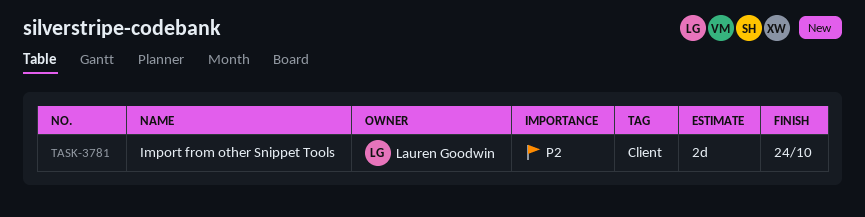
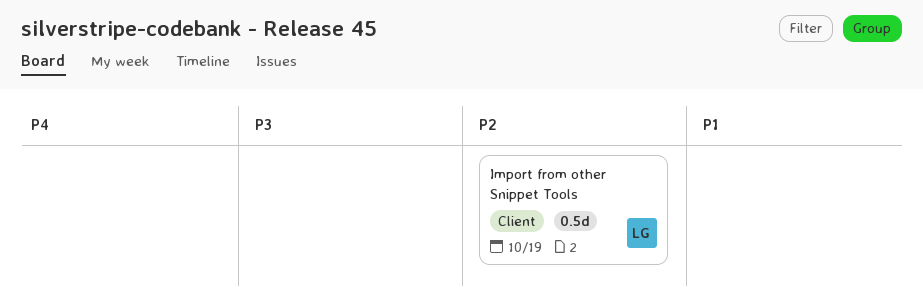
Import from other Snippet Tools, estimate: 2d -> 0.5d
Import from other Snippet Tools, due: Oct 24 -> Oct 19

